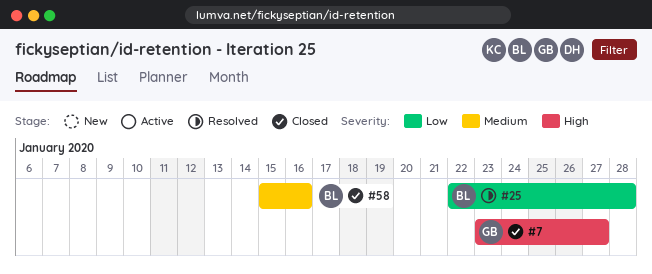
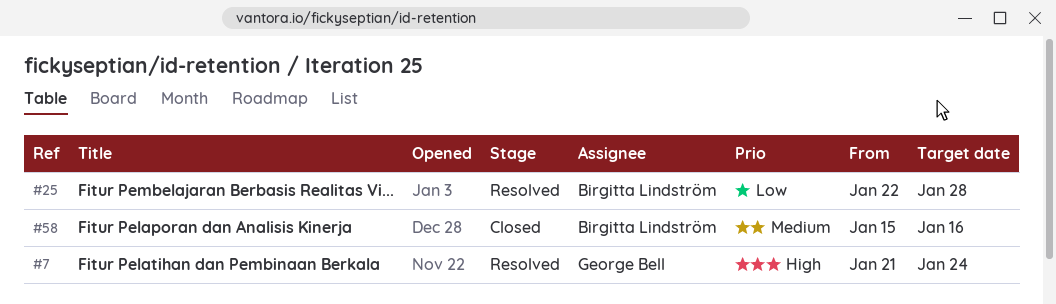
#7, status: Closed -> Resolved
#7, start: Jan 23 -> Jan 21
#7, due: Jan 27 -> Jan 24

